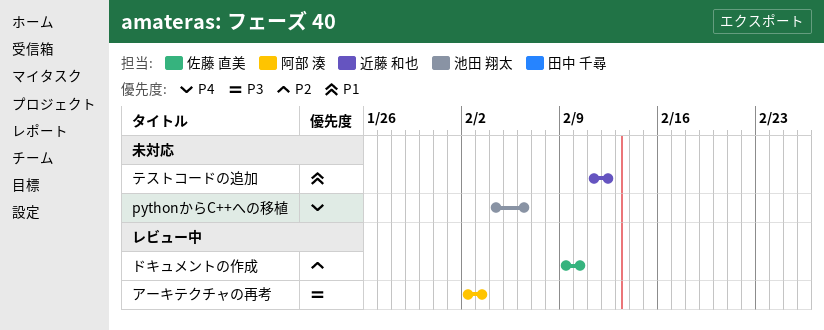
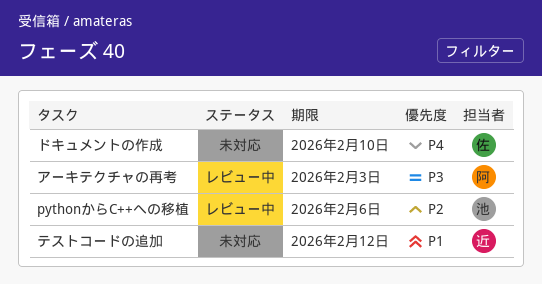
pythonからC++への移植, status: 未対応 -> レビュー中
pythonからC++への移植, priority: P4 -> P2
ドキュメントの作成, status: レビュー中 -> 未対応
ドキュメントの作成, priority: P2 -> P4

